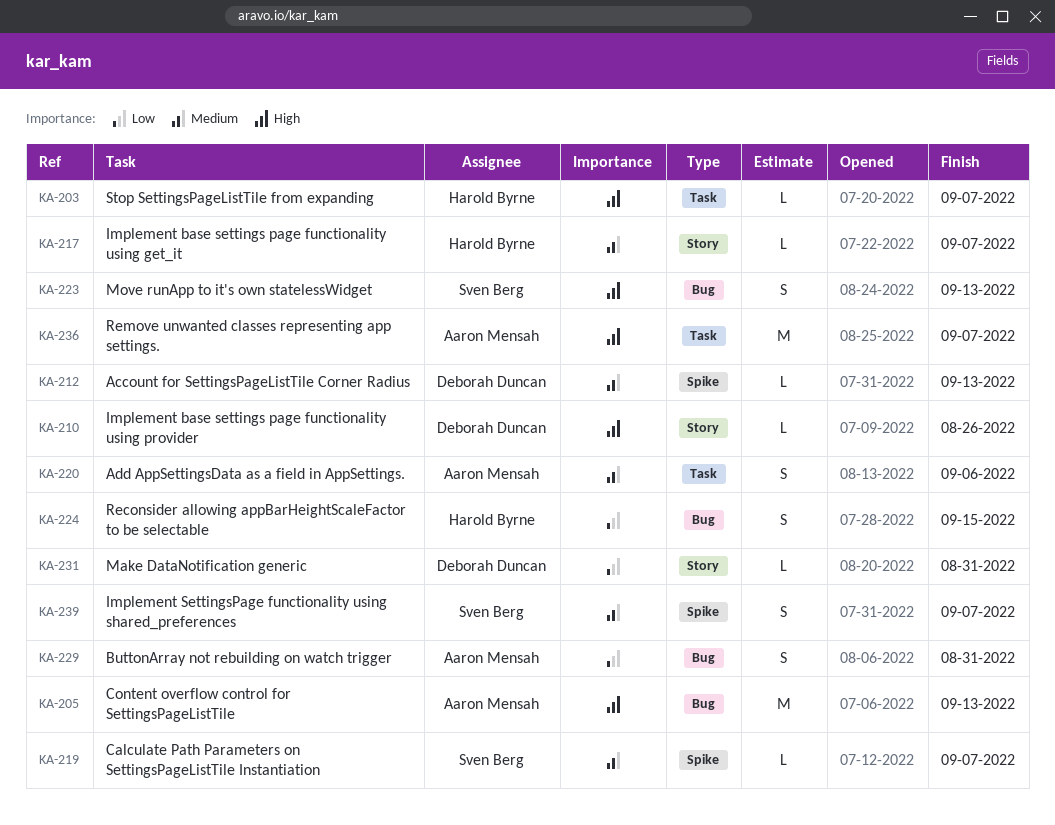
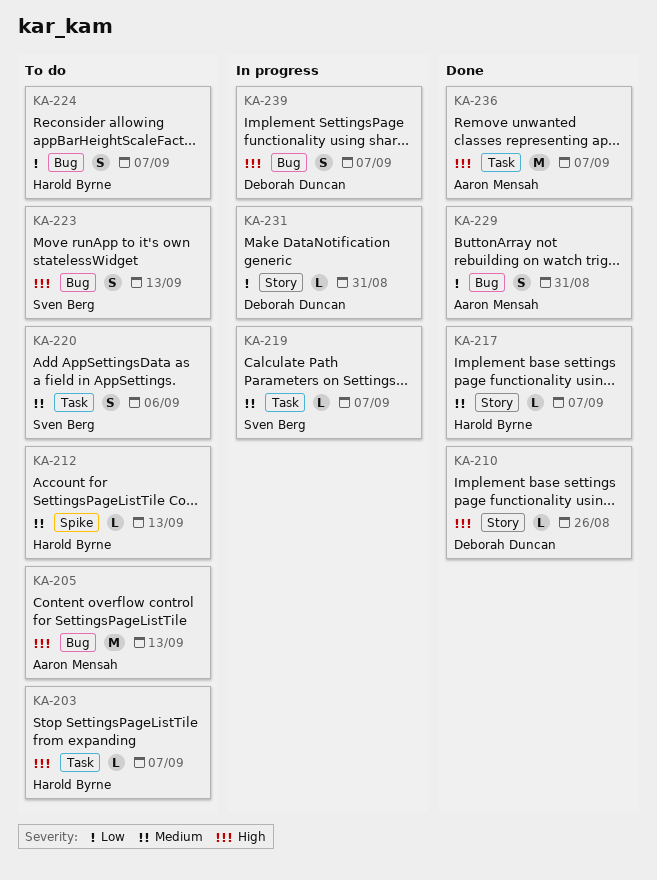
KA-212, owner: Deborah Duncan -> Harold Byrne
KA-219, label: Spike -> Task
KA-220, owner: Aaron Mensah -> Sven Berg
KA-224, due: Sep 15 -> Sep 7
KA-239, owner: Sven Berg -> Deborah Duncan
KA-239, priority: Medium -> High
KA-239, label: Spike -> Bug

